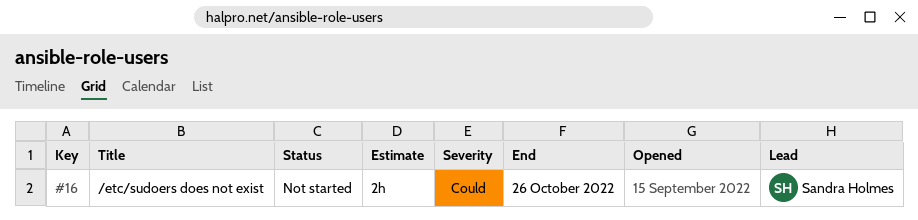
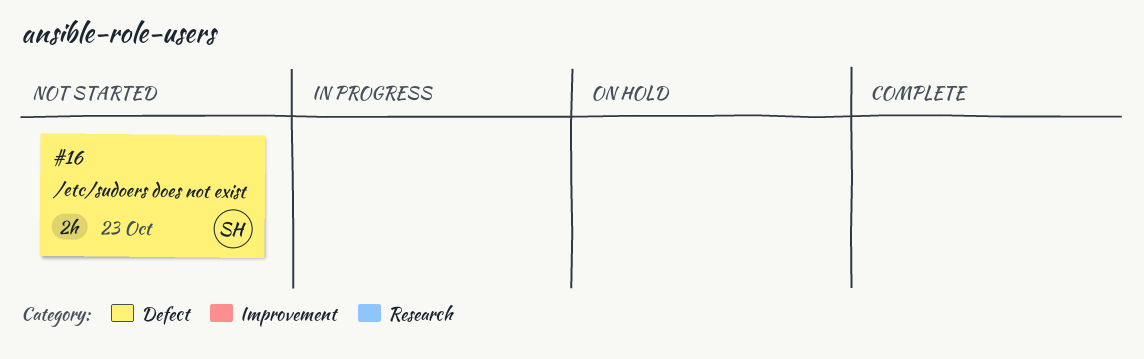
#16, due: Oct 26 -> Oct 23

